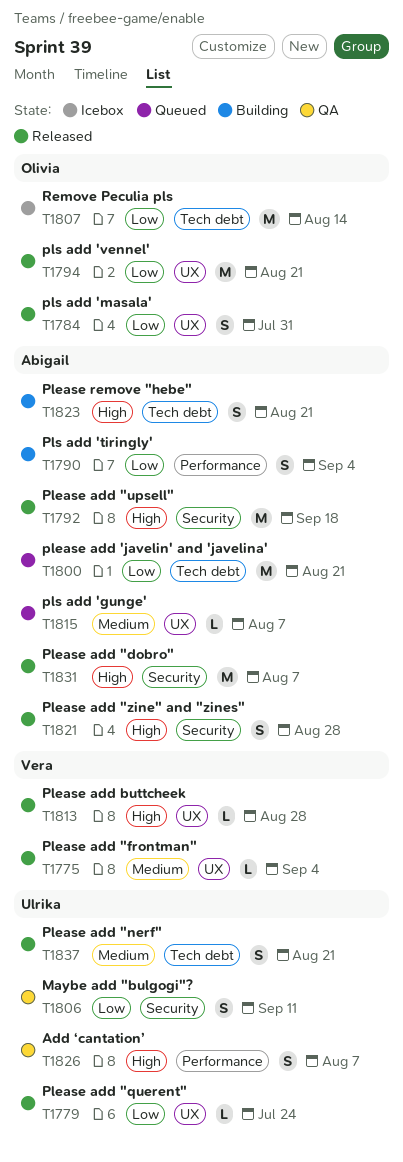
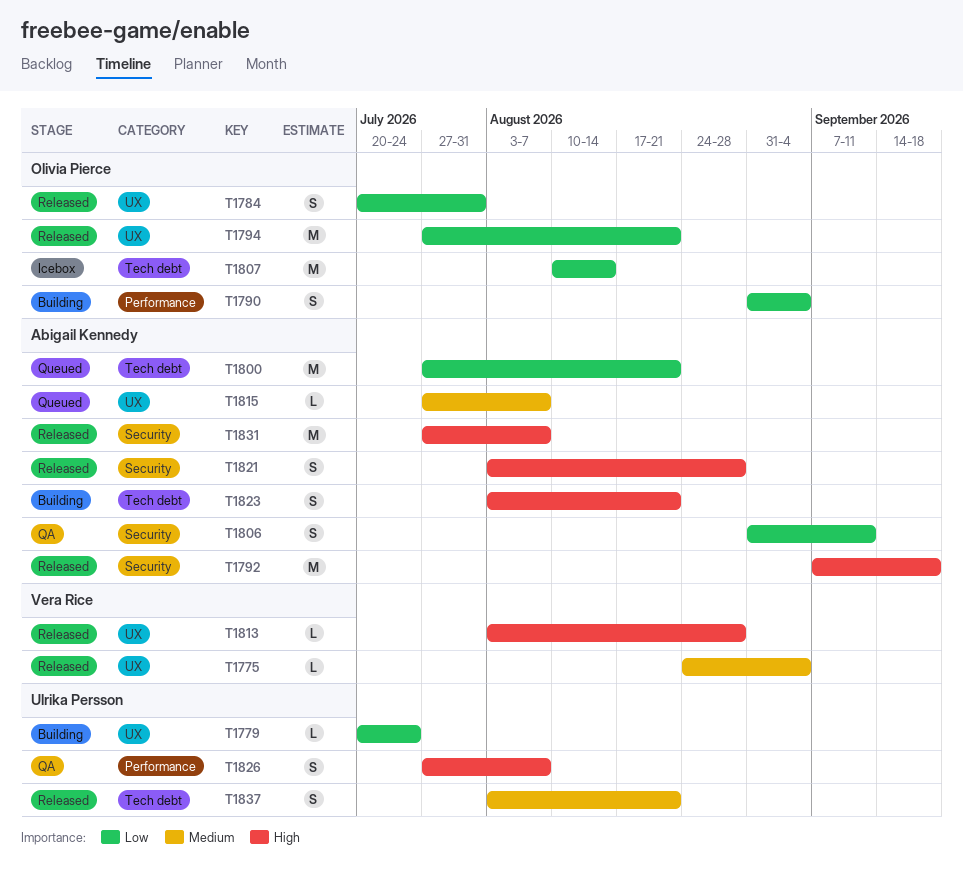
T1779, status: Released -> Building
T1790, owner: Abigail Kennedy -> Olivia Pierce
T1806, owner: Ulrika Persson -> Abigail Kennedy

